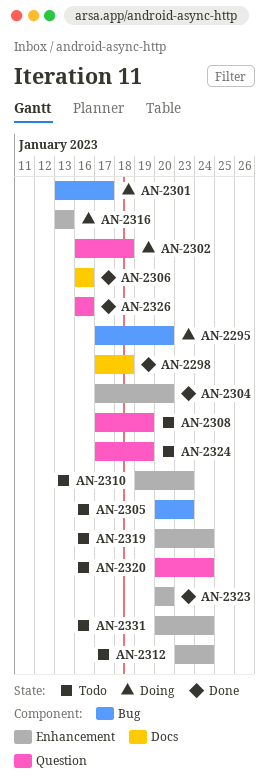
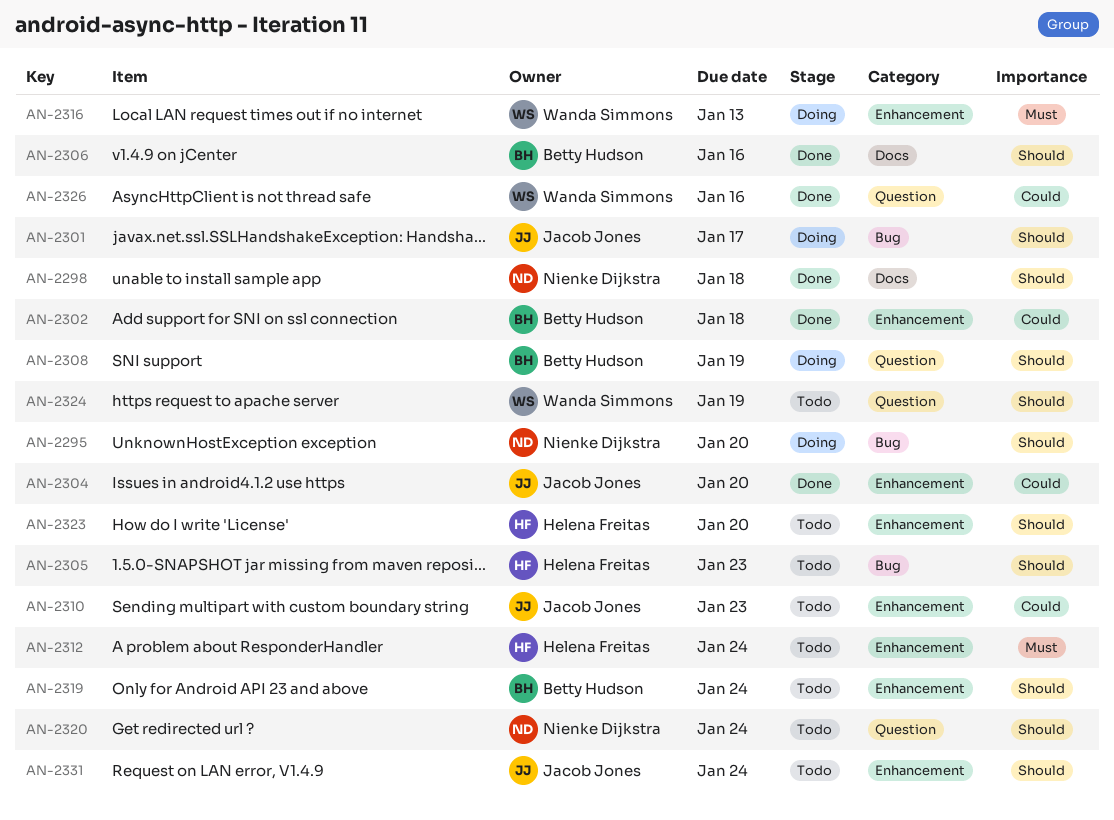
AN-2302, status: Doing -> Done
AN-2302, label: Question -> Enhancement
AN-2308, status: Todo -> Doing
AN-2323, status: Done -> Todo

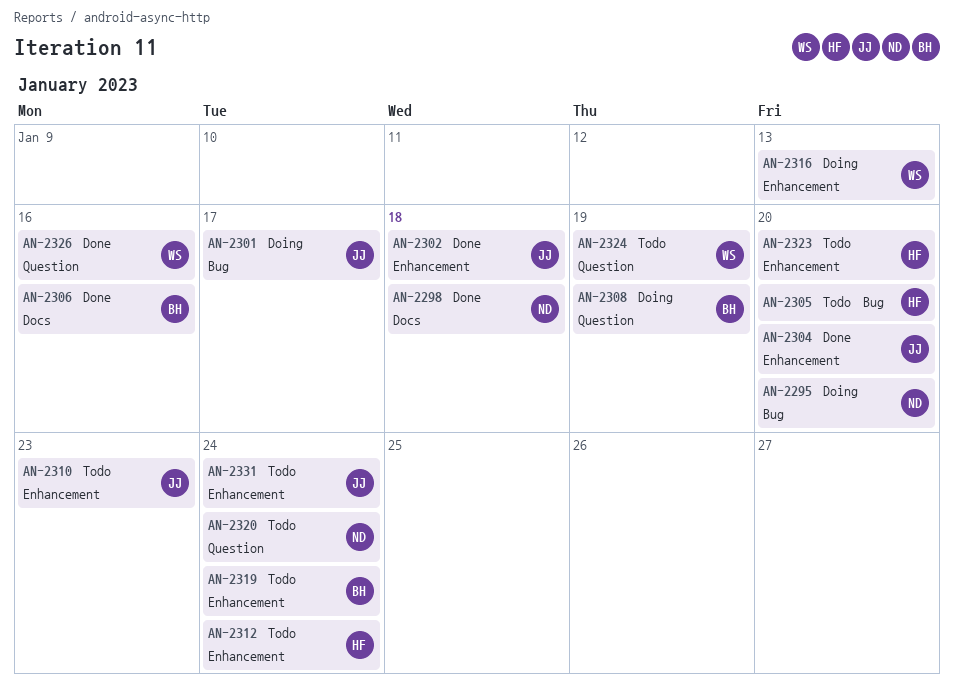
AN-2302, owner: Betty Hudson -> Jacob Jones
AN-2305, due: Jan 23 -> Jan 20

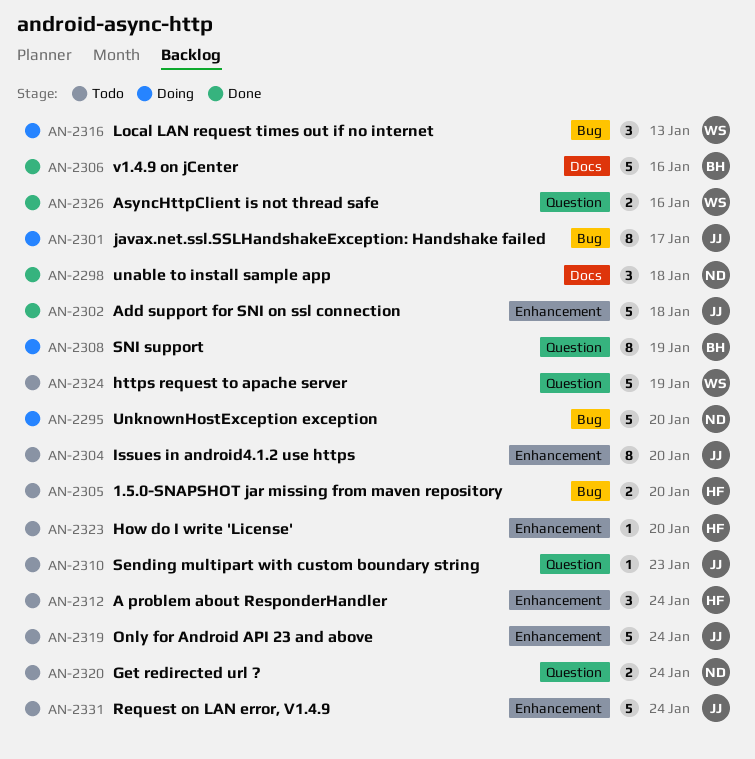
AN-2304, status: Done -> Todo
AN-2310, label: Enhancement -> Question
AN-2316, label: Enhancement -> Bug
AN-2319, owner: BH -> JJ

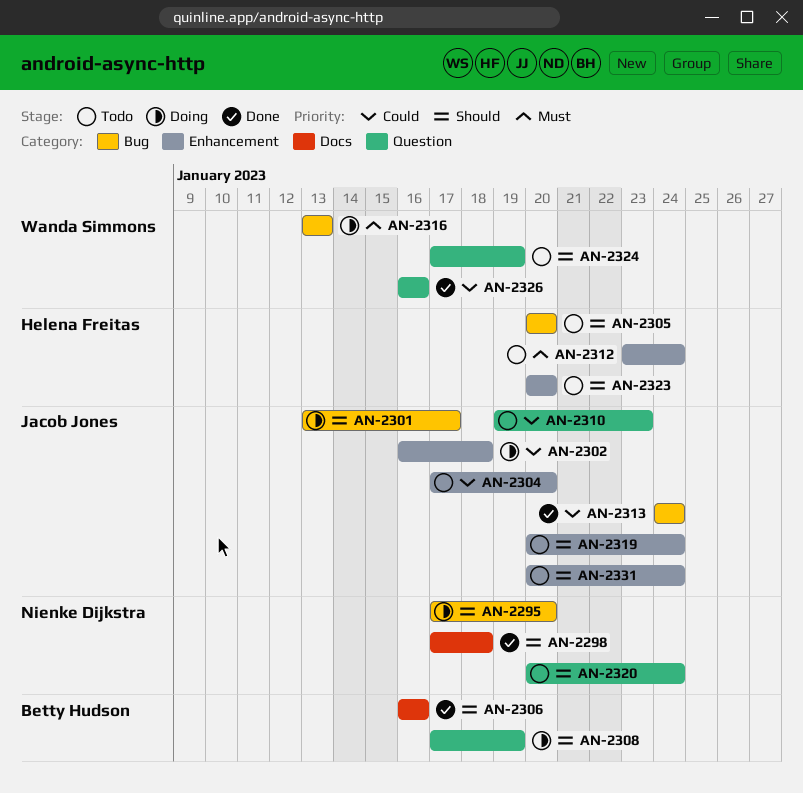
AN-2302, status: Done -> Doing
AN-2313: none -> present

